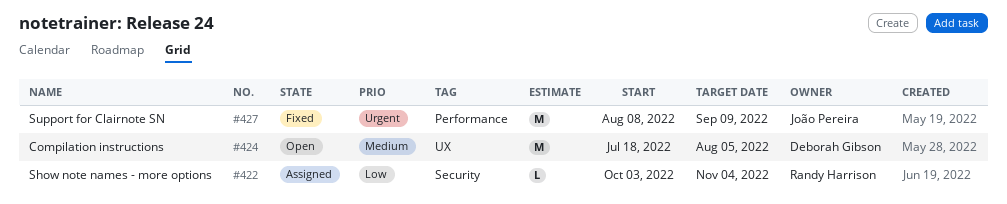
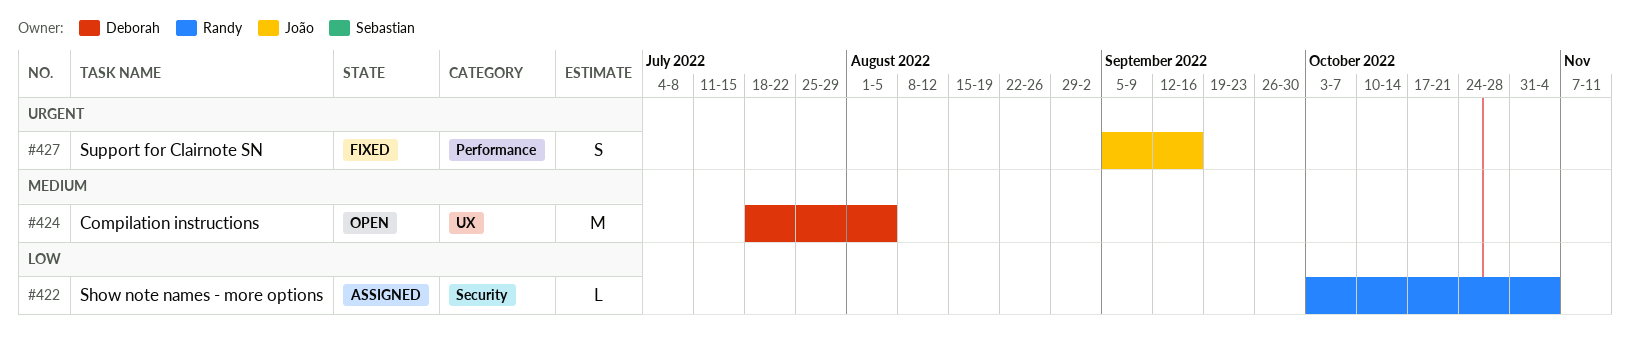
#427, estimate: M -> S
#427, start: Aug 8 -> Sep 5
#427, due: Sep 9 -> Sep 16

